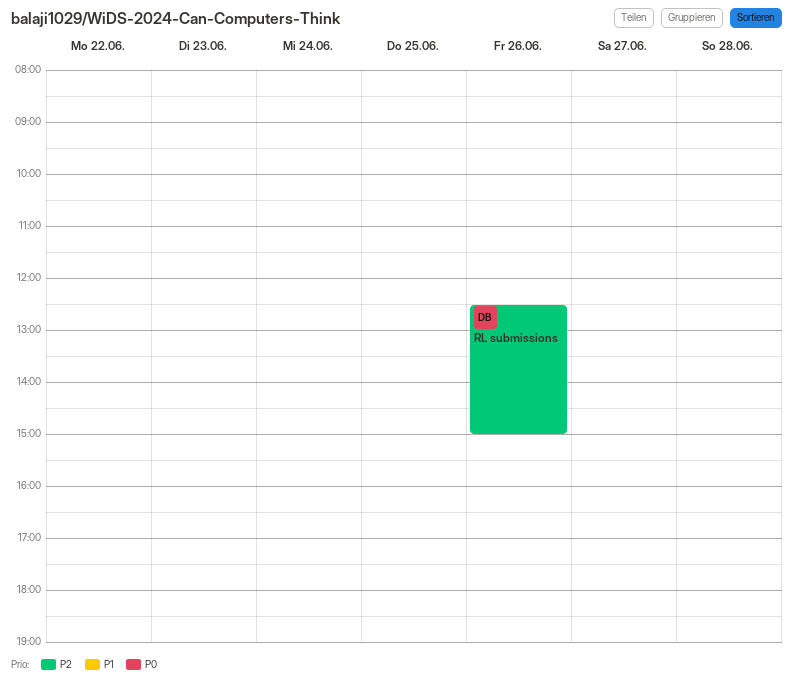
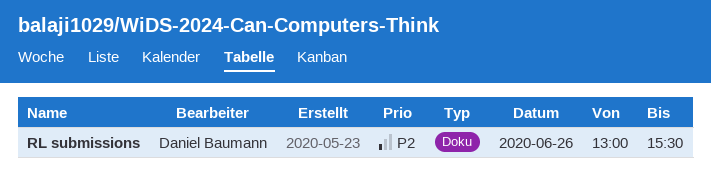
RL submissions, begins: 12:30 -> 13:00
RL submissions, ends: 15:00 -> 15:30

